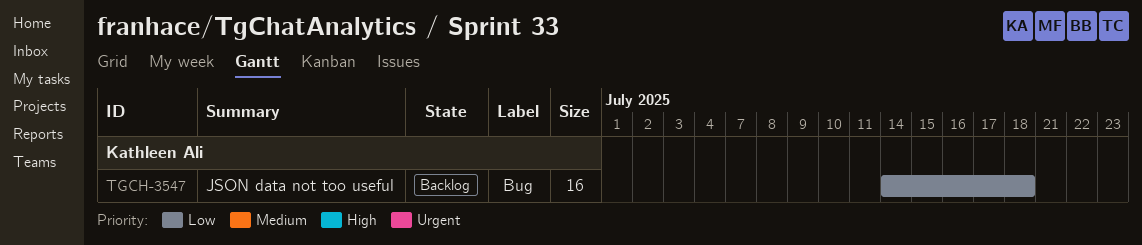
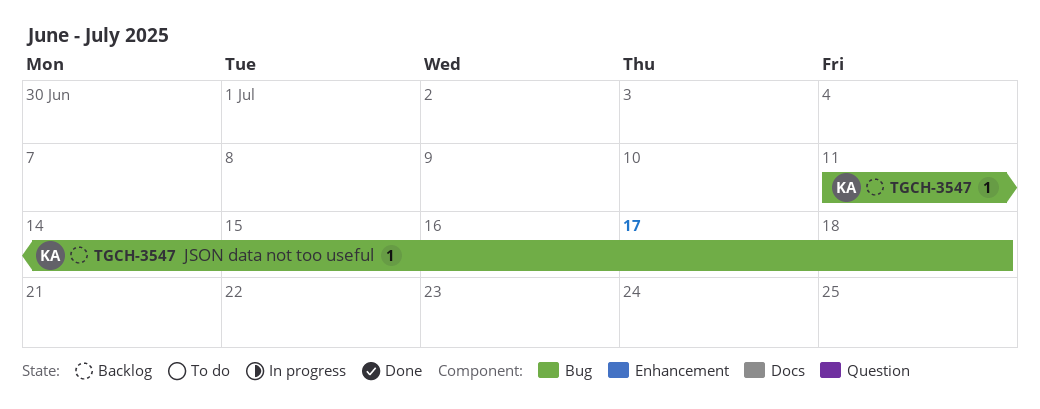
TGCH-3547, estimate: 16 -> 1
TGCH-3547, start: Jul 14 -> Jul 11

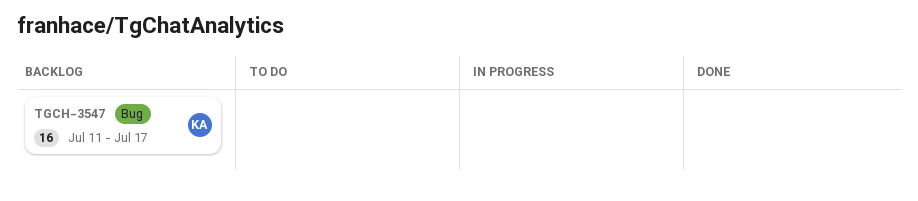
TGCH-3547, estimate: 1 -> 16
TGCH-3547, due: Jul 18 -> Jul 17

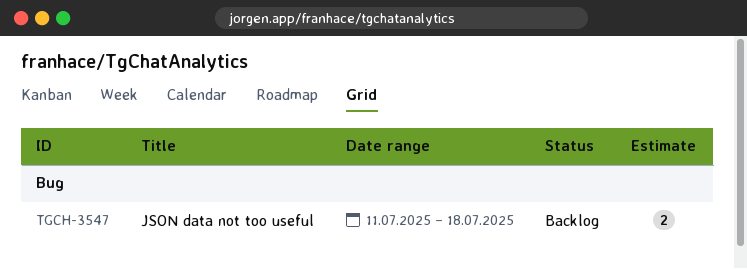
TGCH-3547, estimate: 16 -> 2
TGCH-3547, due: Jul 17 -> Jul 18

